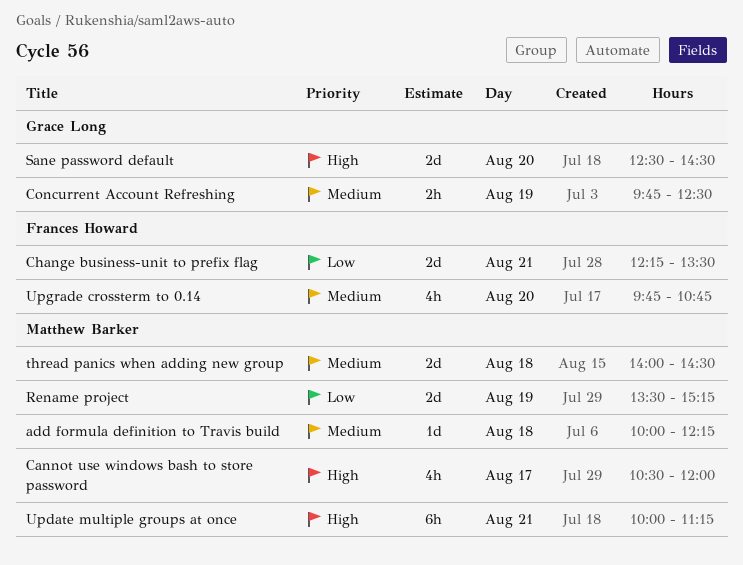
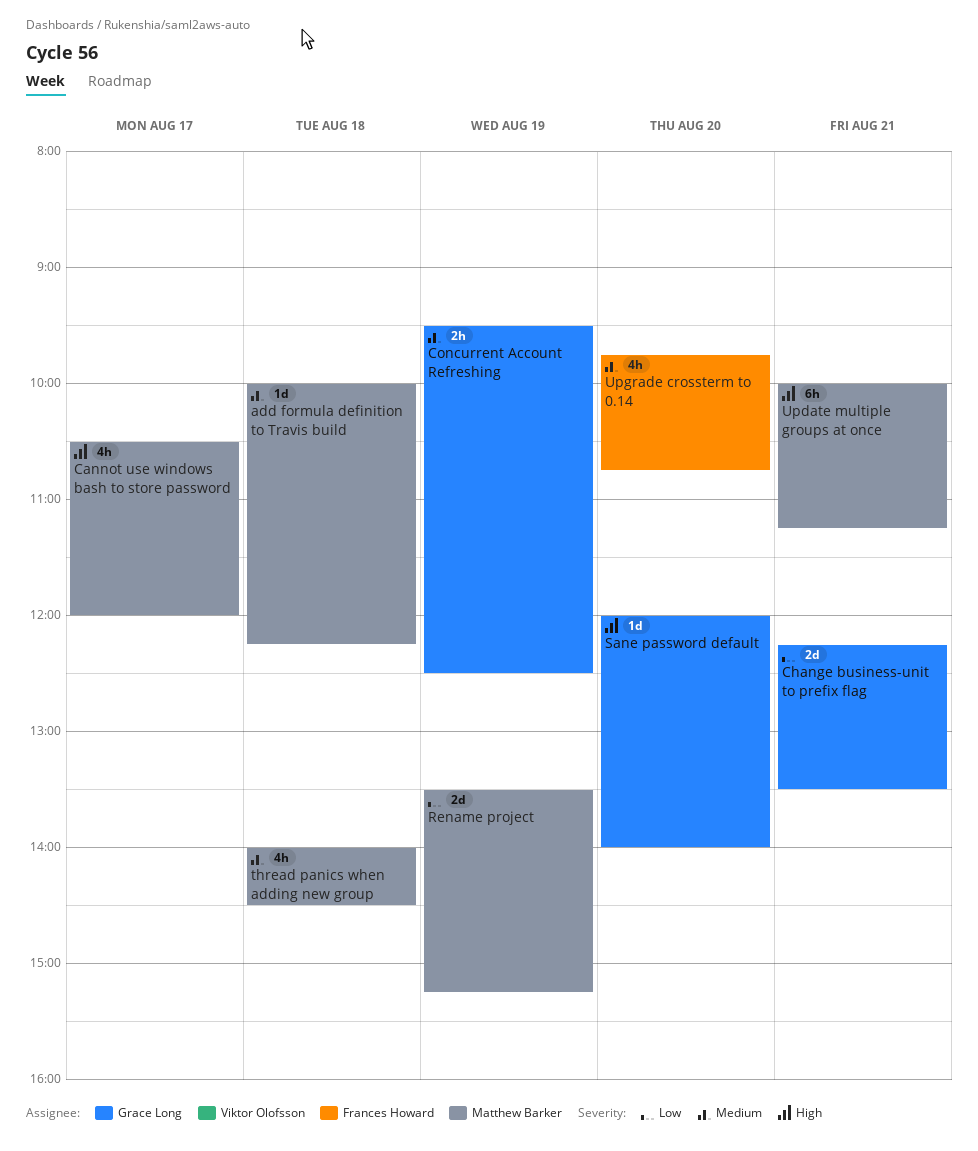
Change business-unit to prefix flag, owner: Frances Howard -> Grace Long
Concurrent Account Refreshing, begins: 09:45 -> 09:30
Sane password default, estimate: 2d -> 1d
Sane password default, begins: 12:30 -> 12:00
Sane password default, ends: 14:30 -> 14:00
thread panics when adding new group, estimate: 2d -> 4h

